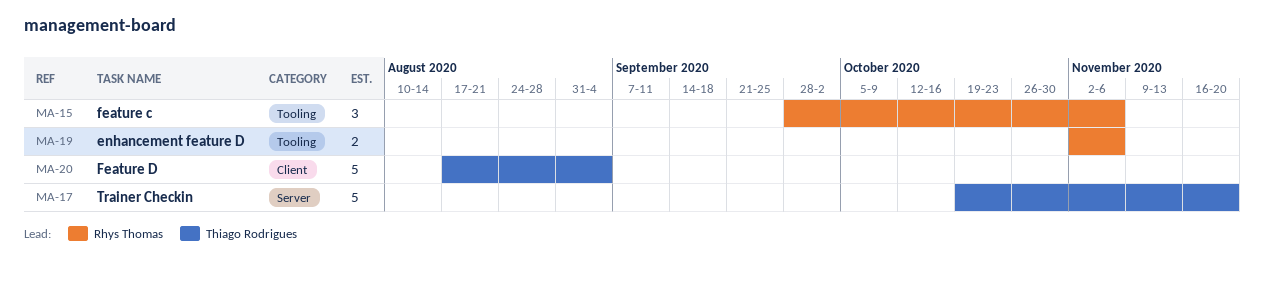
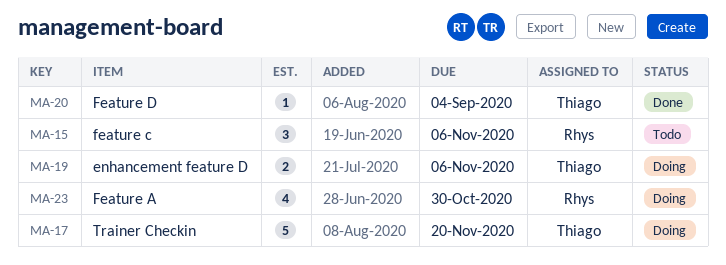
MA-19, owner: Rhys Thomas -> Thiago Rodrigues
MA-20, estimate: 5 -> 1
MA-23: none -> present

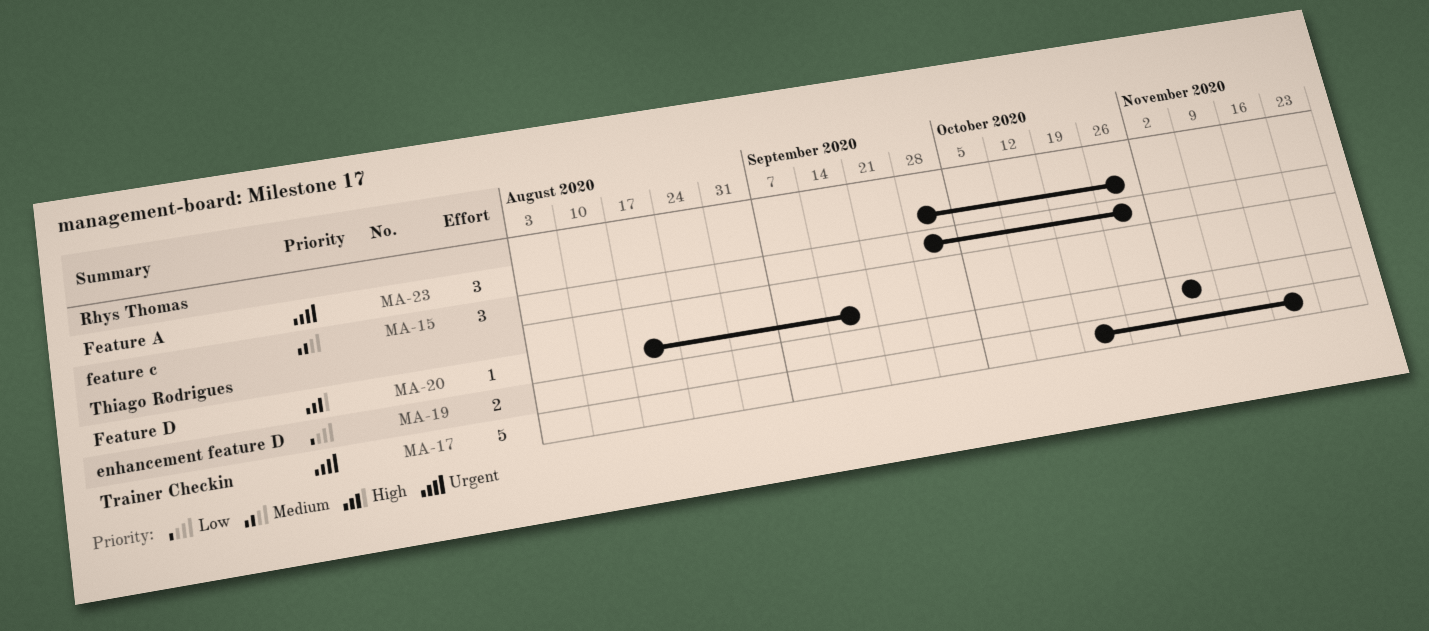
MA-15, due: Nov 6 -> Oct 30
MA-20, due: Sep 4 -> Sep 18
MA-23, estimate: 4 -> 3

